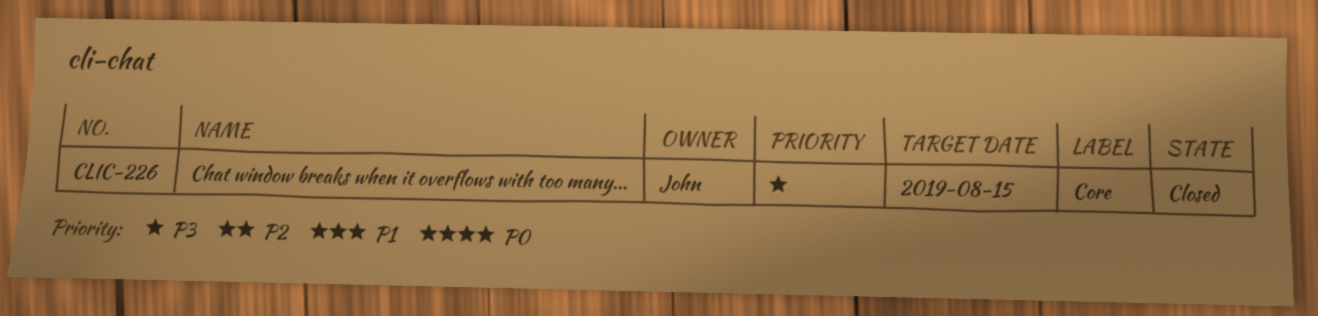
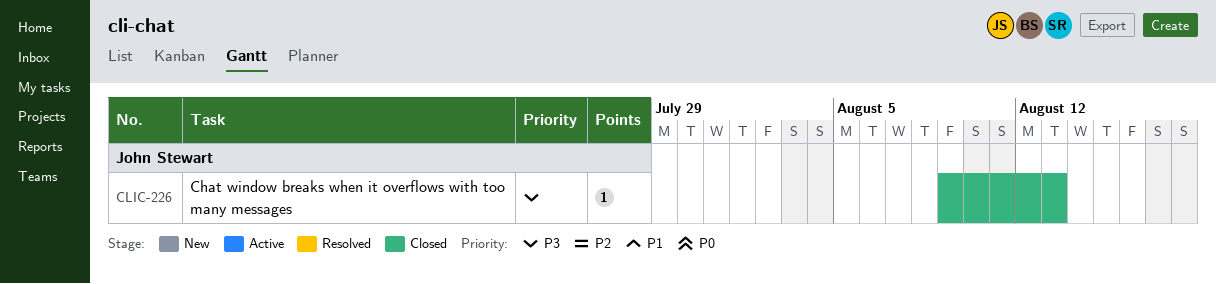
CLIC-226, due: Aug 15 -> Aug 13

